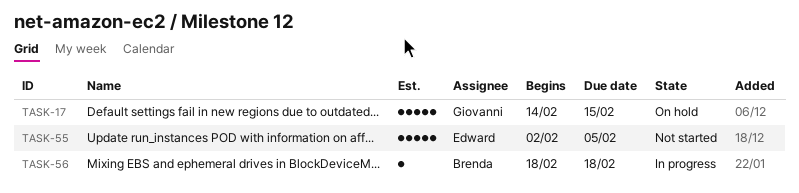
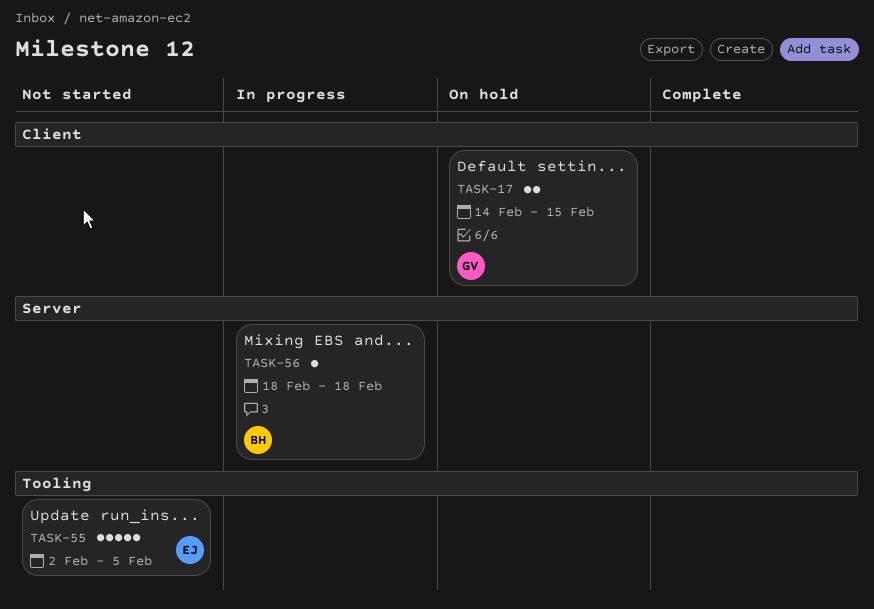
TASK-17, estimate: 5 -> 2

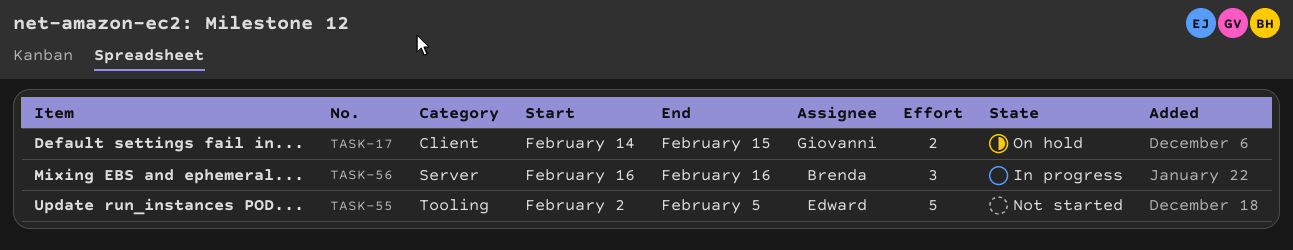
TASK-56, estimate: 1 -> 3
TASK-56, start: Feb 18 -> Feb 16
TASK-56, due: Feb 18 -> Feb 16

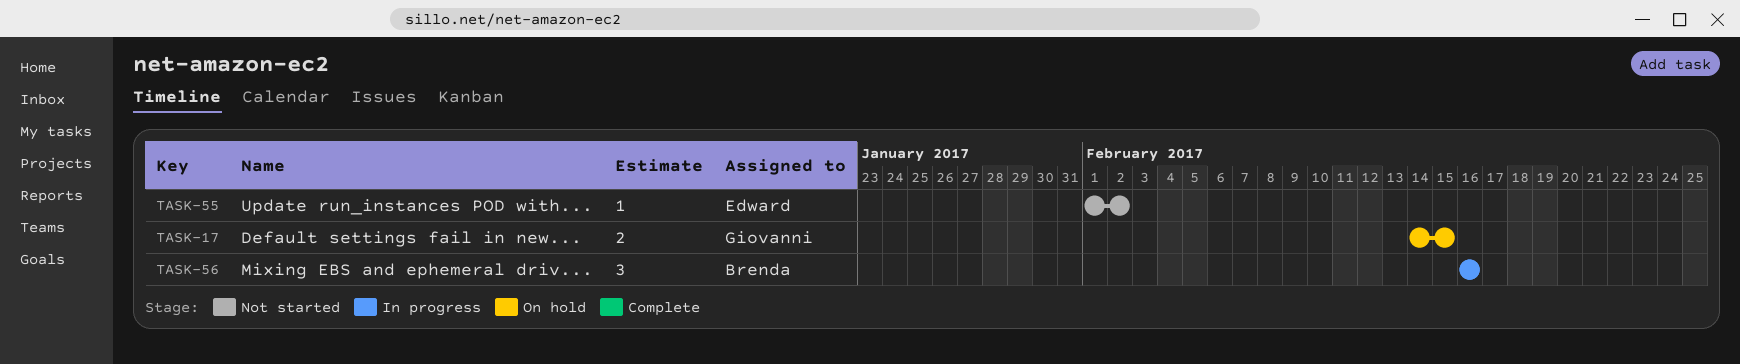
TASK-55, estimate: 5 -> 1
TASK-55, start: Feb 2 -> Feb 1
TASK-55, due: Feb 5 -> Feb 2

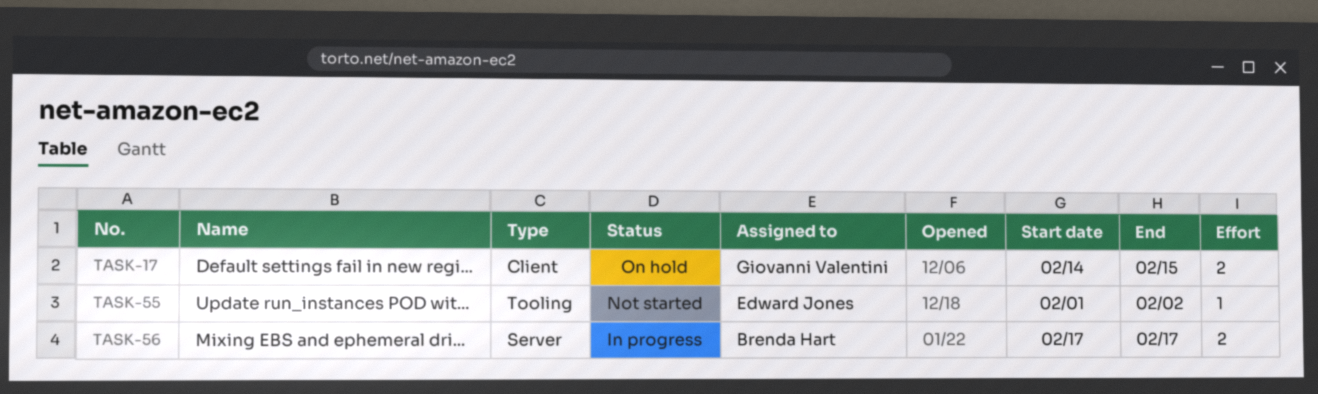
TASK-56, estimate: 3 -> 2
TASK-56, start: Feb 16 -> Feb 17
TASK-56, due: Feb 16 -> Feb 17

